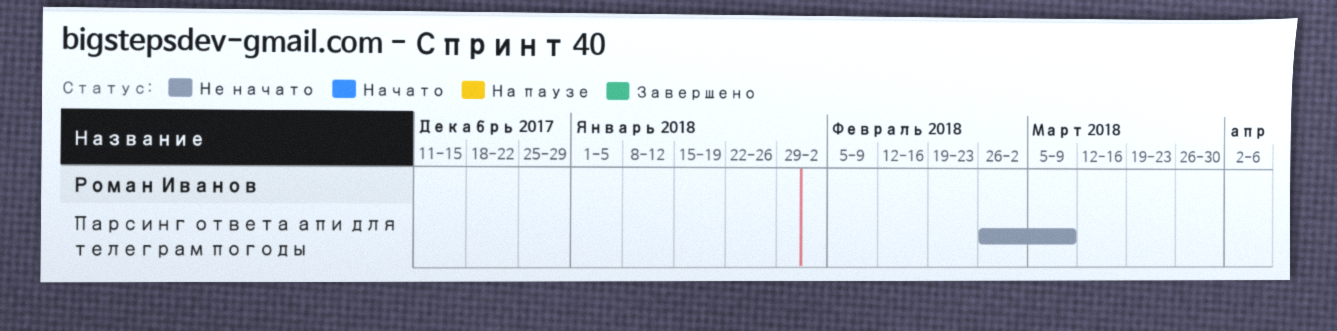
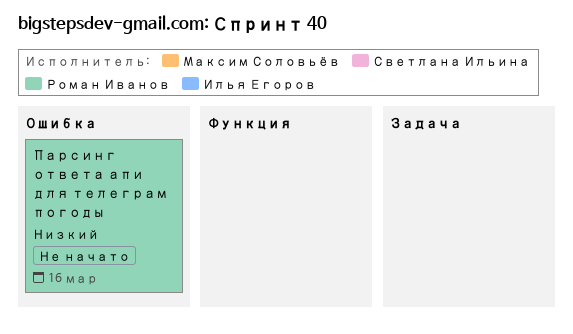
Парсинг ответа апи для телеграм погоды, due: Mar 9 -> Mar 16

